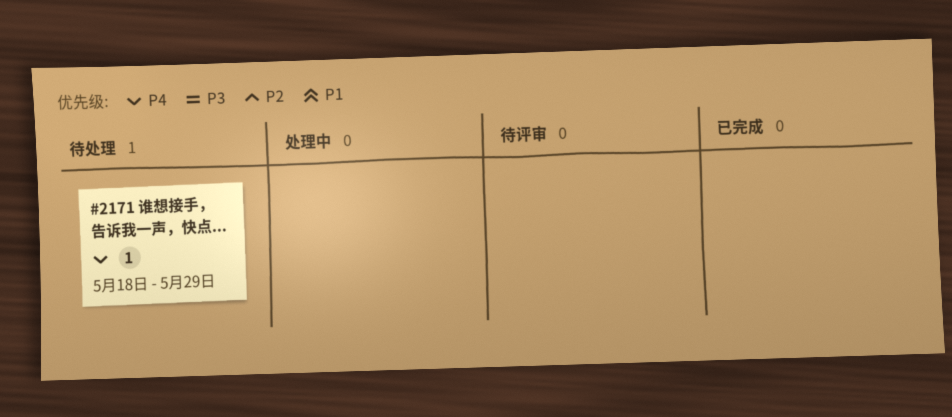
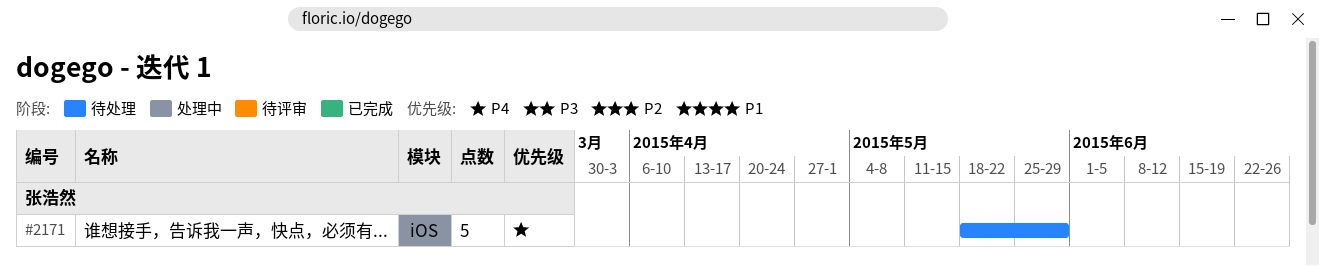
#2171, estimate: 1 -> 5

